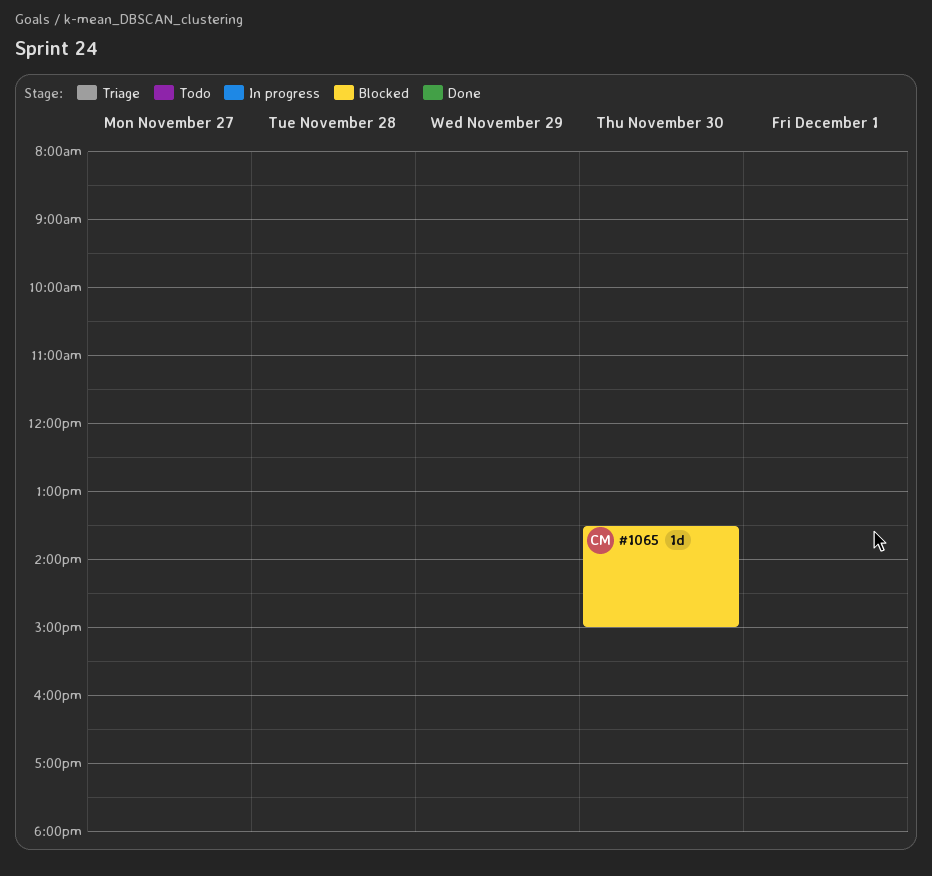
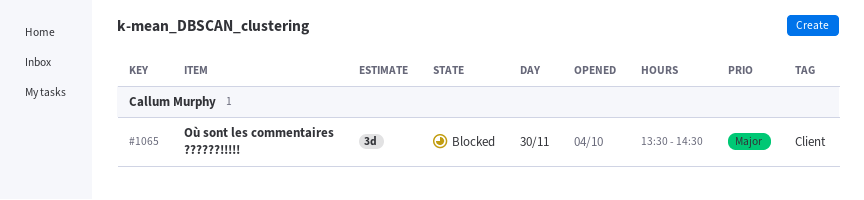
#1065, estimate: 1d -> 3d
#1065, ends: 15:00 -> 14:30

